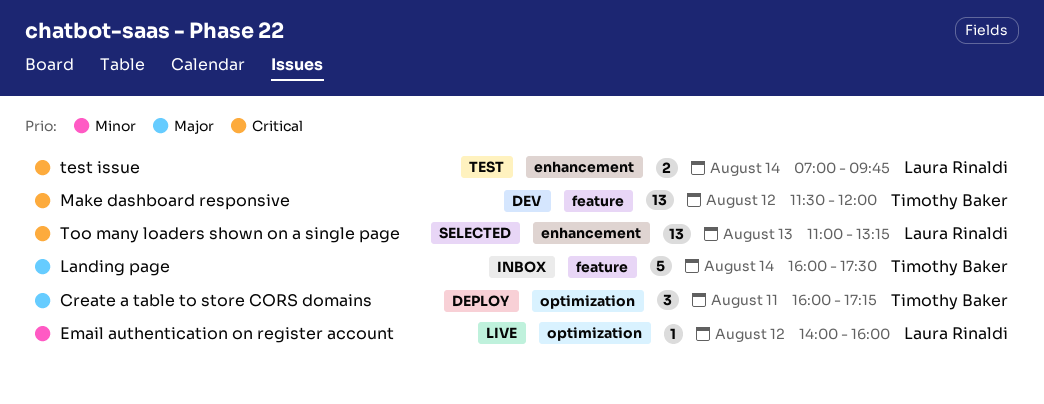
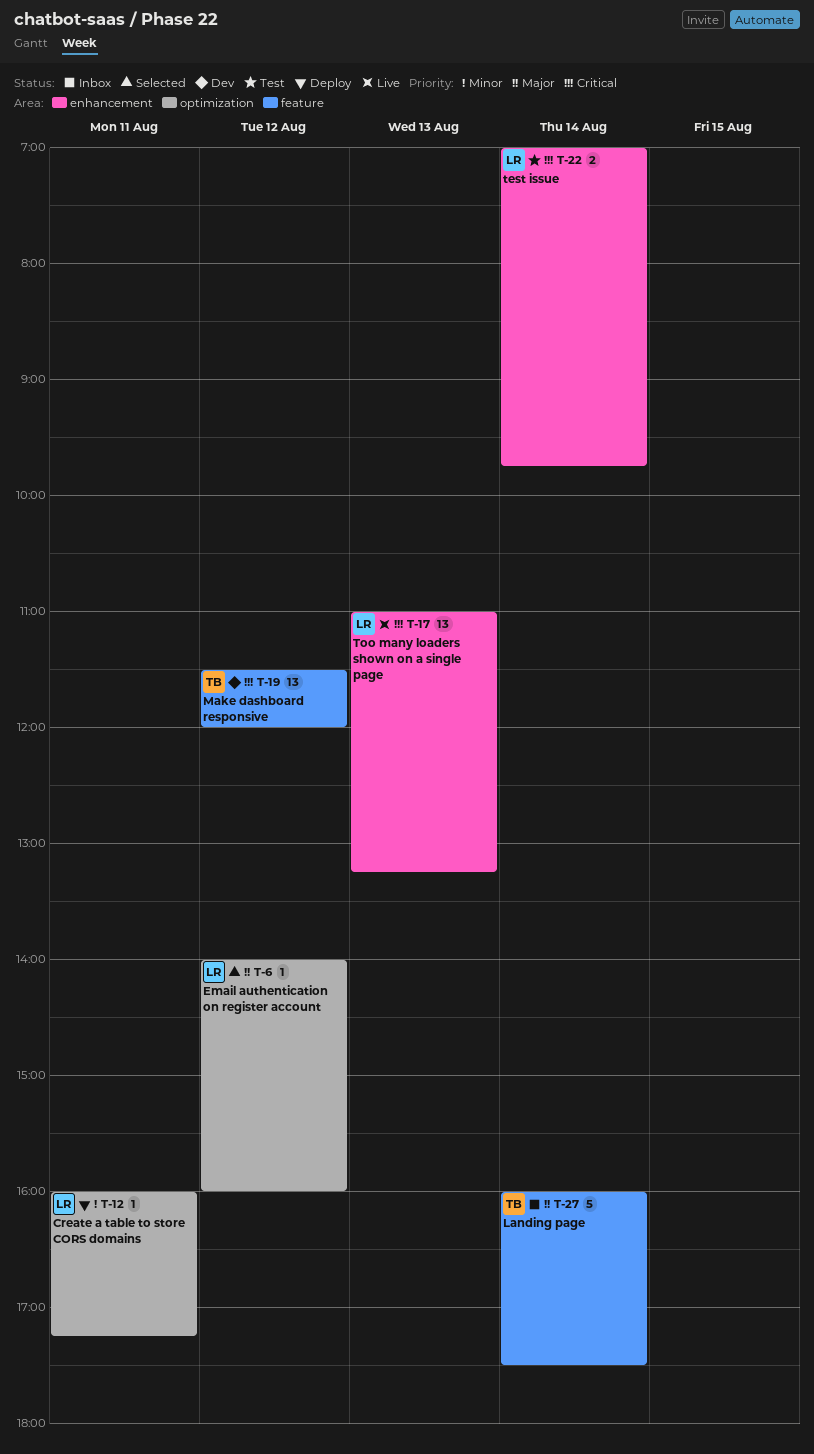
Create a table to store CORS domains, owner: Timothy Baker -> Laura Rinaldi
Create a table to store CORS domains, priority: Major -> Minor
Create a table to store CORS domains, estimate: 3 -> 1
Email authentication on register account, status: Live -> Selected
Email authentication on register account, priority: Minor -> Major
Too many loaders shown on a single page, status: Selected -> Live

